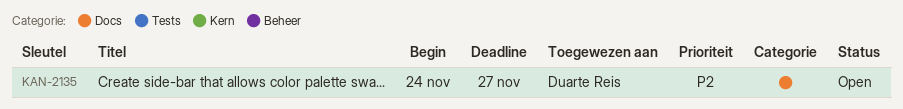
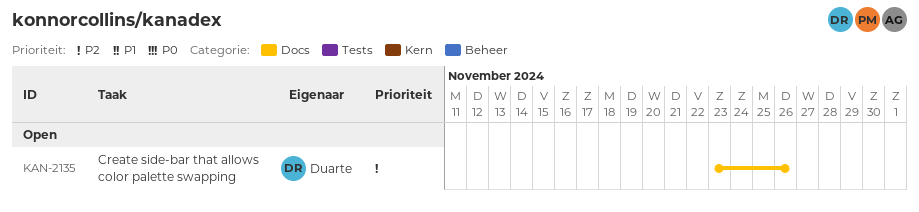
KAN-2135, start: Nov 24 -> Nov 23
KAN-2135, due: Nov 27 -> Nov 26

